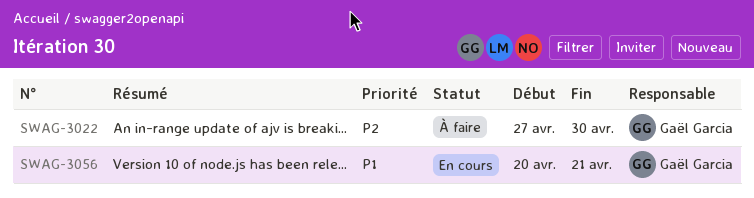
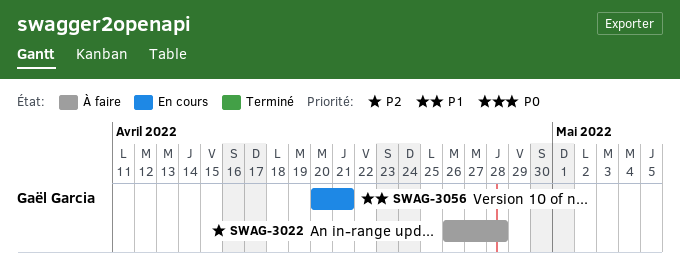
SWAG-3022, start: Apr 27 -> Apr 26
SWAG-3022, due: Apr 30 -> Apr 28

